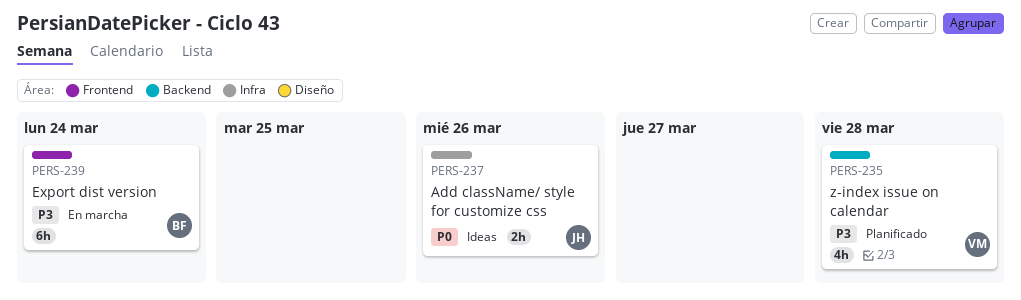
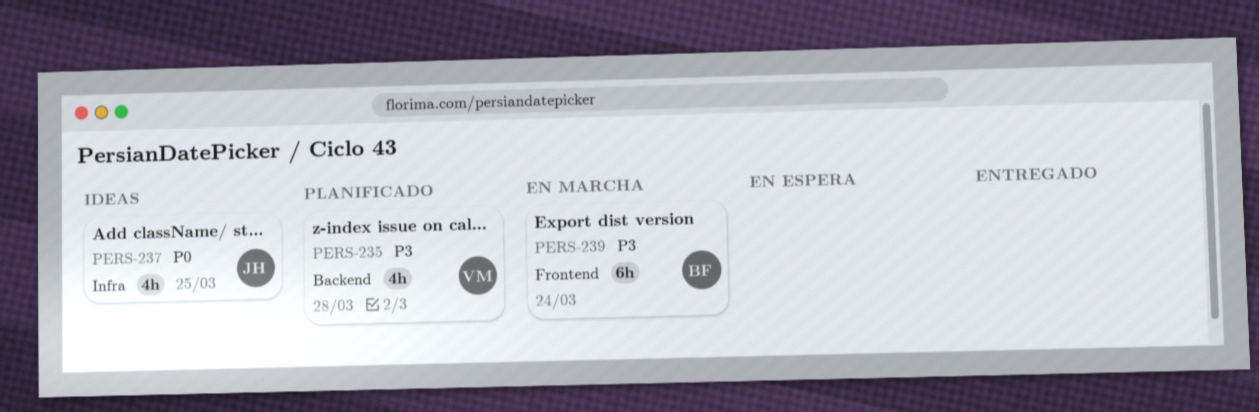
PERS-237, estimate: 2h -> 4h
PERS-237, due: Mar 26 -> Mar 25

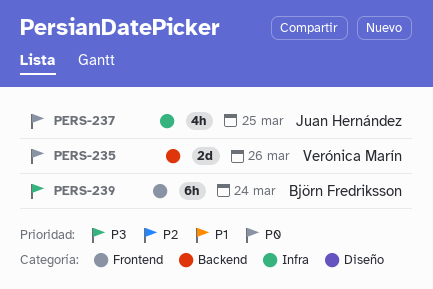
PERS-235, priority: P3 -> P0
PERS-235, estimate: 4h -> 2d
PERS-235, due: Mar 28 -> Mar 26

